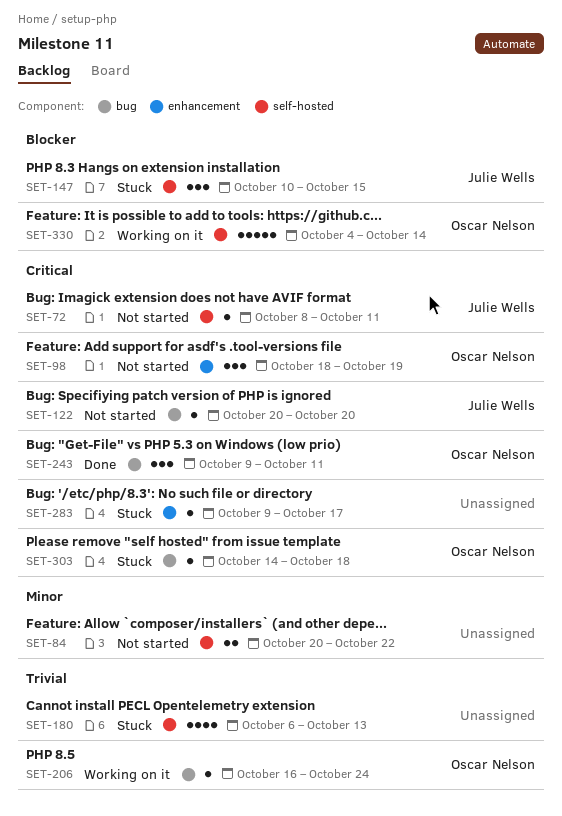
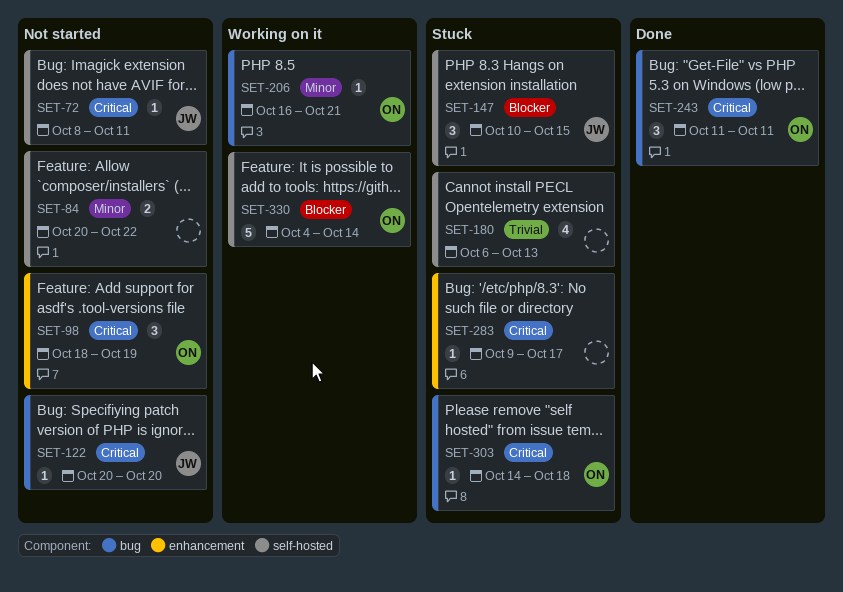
SET-206, priority: Trivial -> Minor
SET-206, due: Oct 24 -> Oct 21
SET-243, start: Oct 9 -> Oct 11

